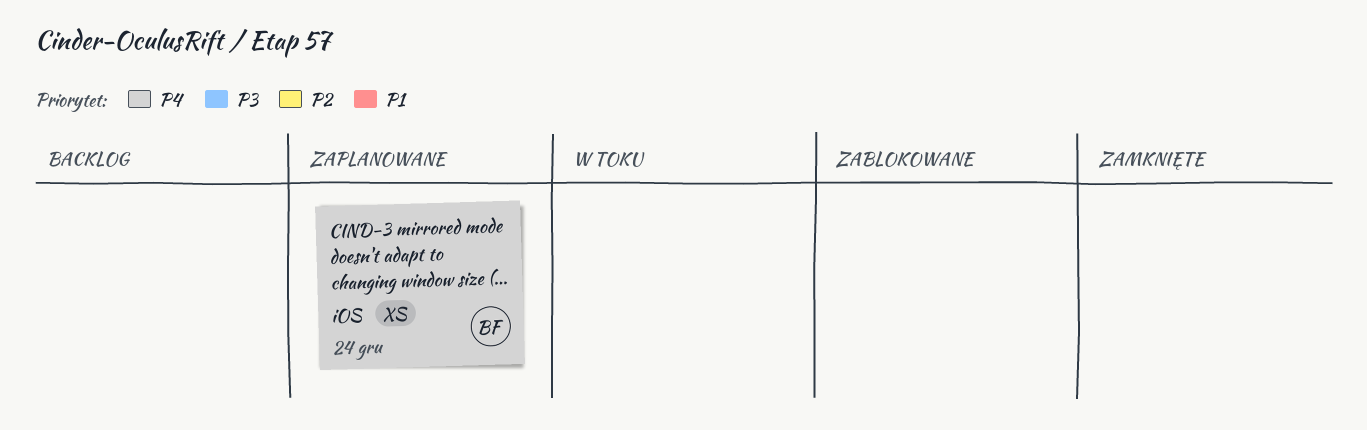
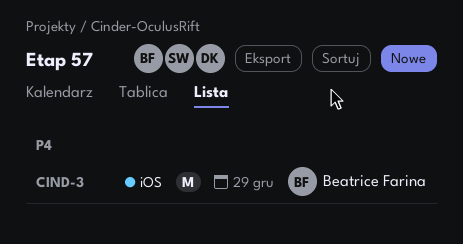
CIND-3, estimate: XS -> M
CIND-3, due: Dec 24 -> Dec 29

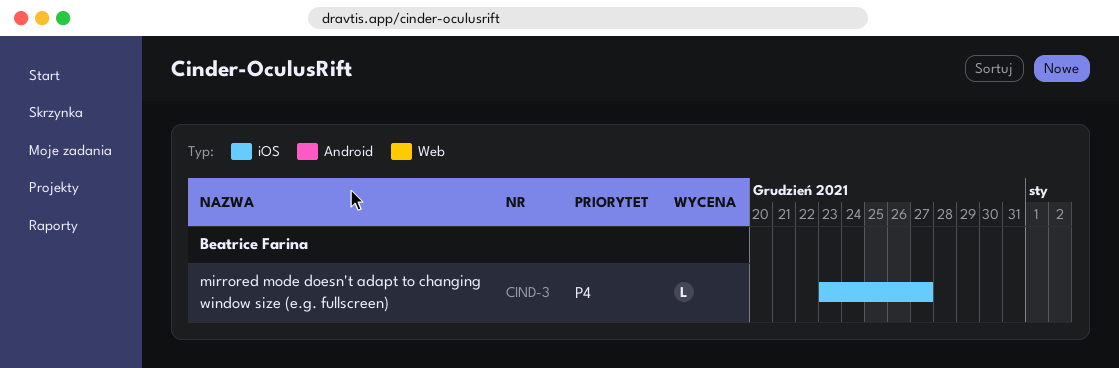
CIND-3, estimate: M -> L
CIND-3, due: Dec 29 -> Dec 27

